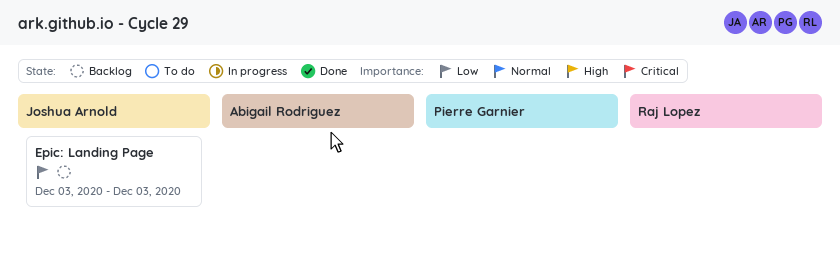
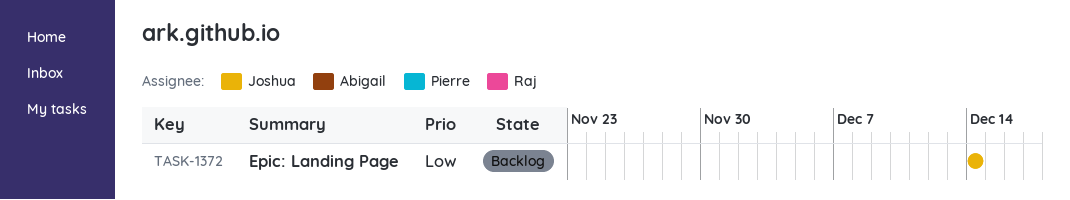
Epic: Landing Page, start: Dec 3 -> Dec 14
Epic: Landing Page, due: Dec 3 -> Dec 14

